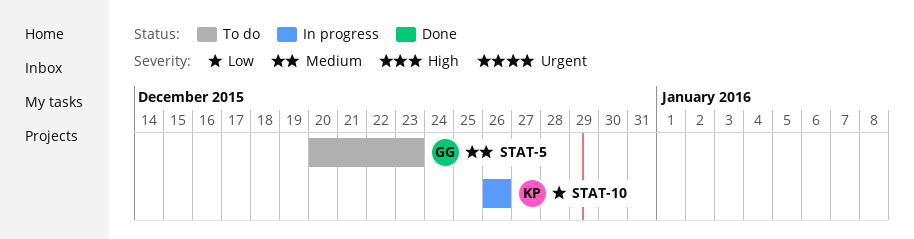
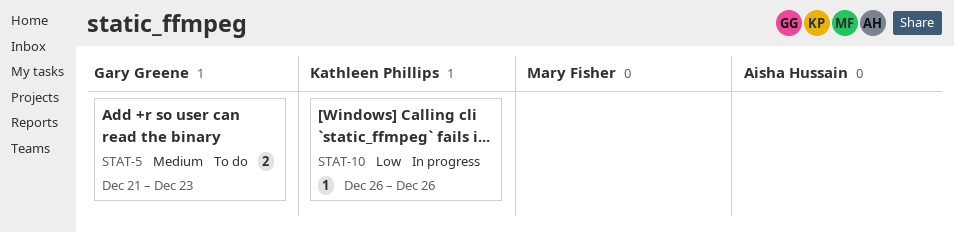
STAT-5, start: Dec 20 -> Dec 21

